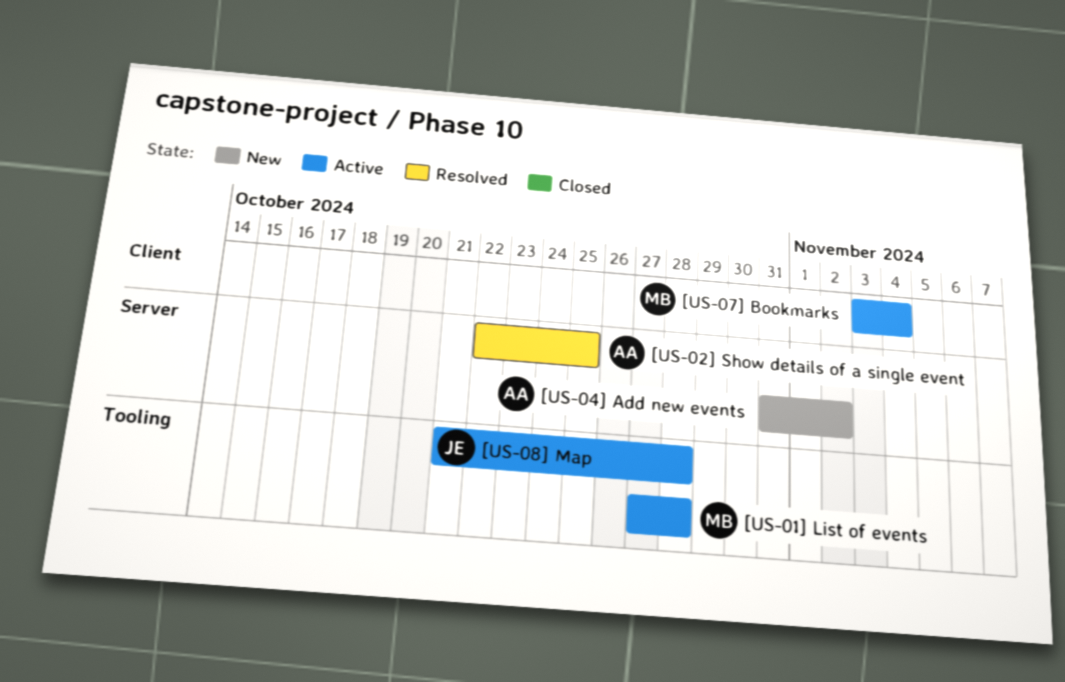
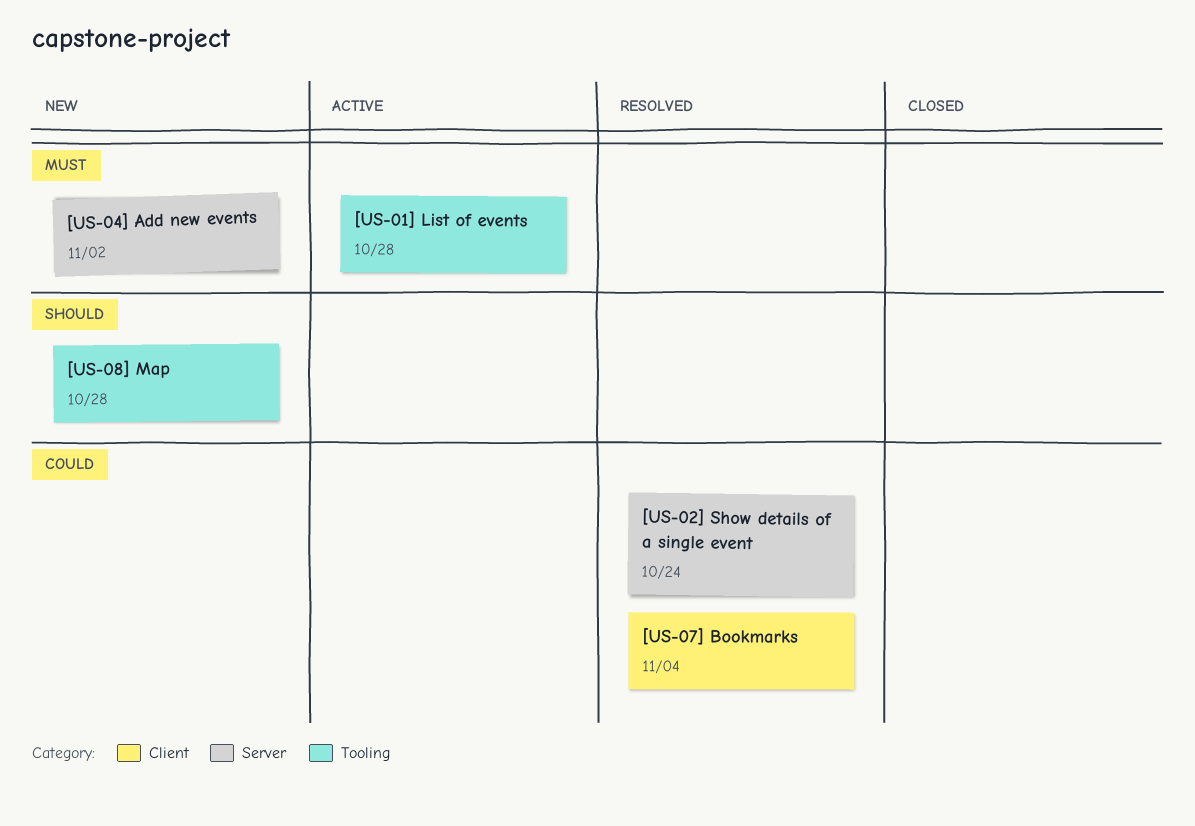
[US-02] Show details of a single event, due: Oct 25 -> Oct 24
[US-07] Bookmarks, status: Active -> Resolved
[US-08] Map, status: Active -> New

